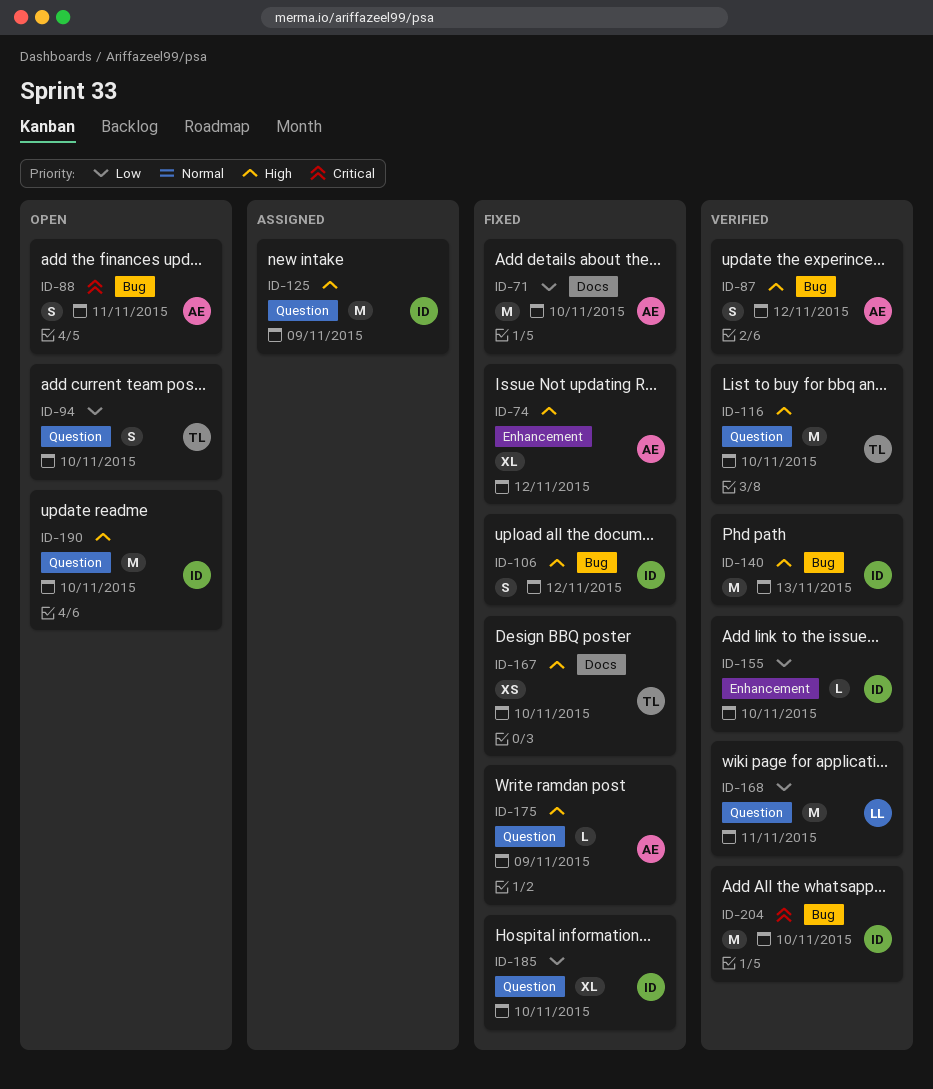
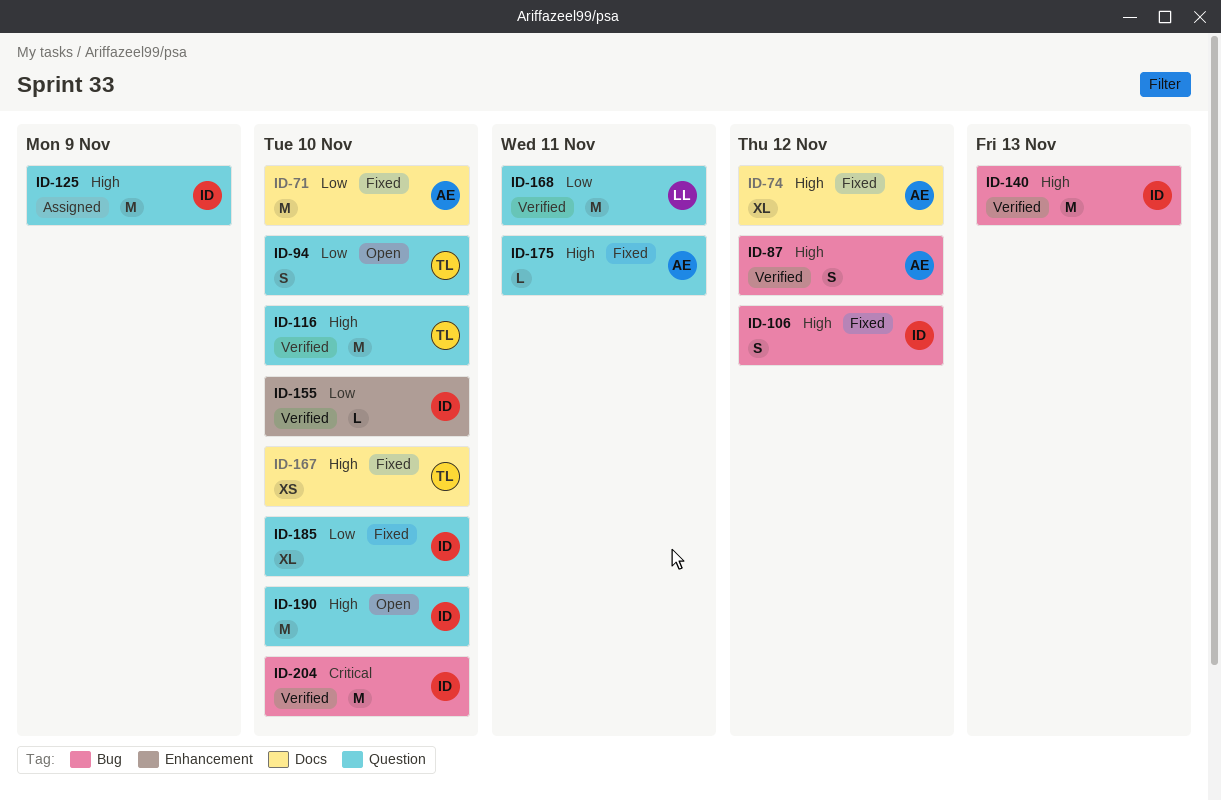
ID-74, label: Enhancement -> Docs
ID-88: present -> none
ID-175, due: Nov 9 -> Nov 11

